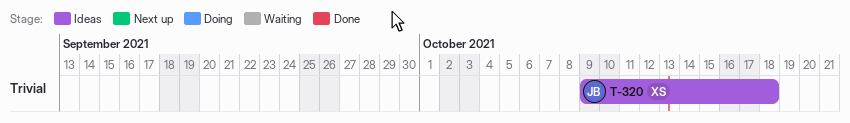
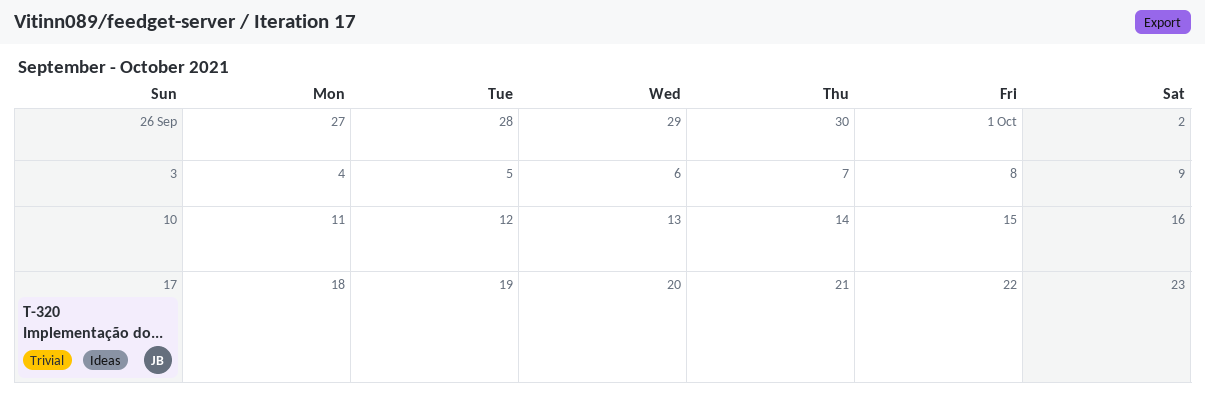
T-320, due: Oct 18 -> Oct 17

